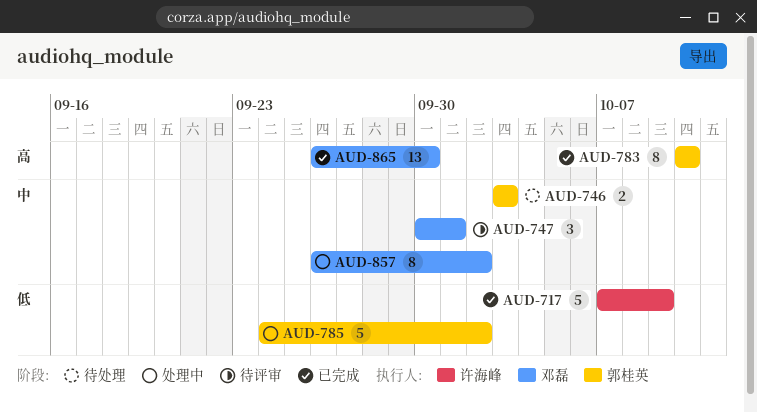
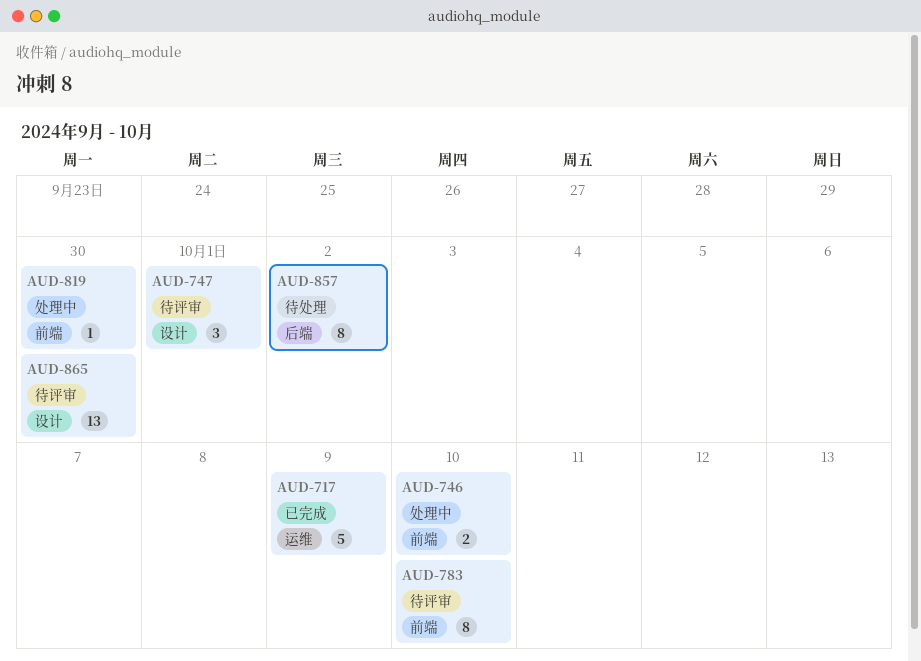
AUD-746, status: 待处理 -> 处理中
AUD-746, due: Oct 3 -> Oct 10
AUD-783, status: 已完成 -> 待评审
AUD-785: present -> none
AUD-819: none -> present
AUD-857, status: 处理中 -> 待处理
AUD-865, status: 已完成 -> 待评审

